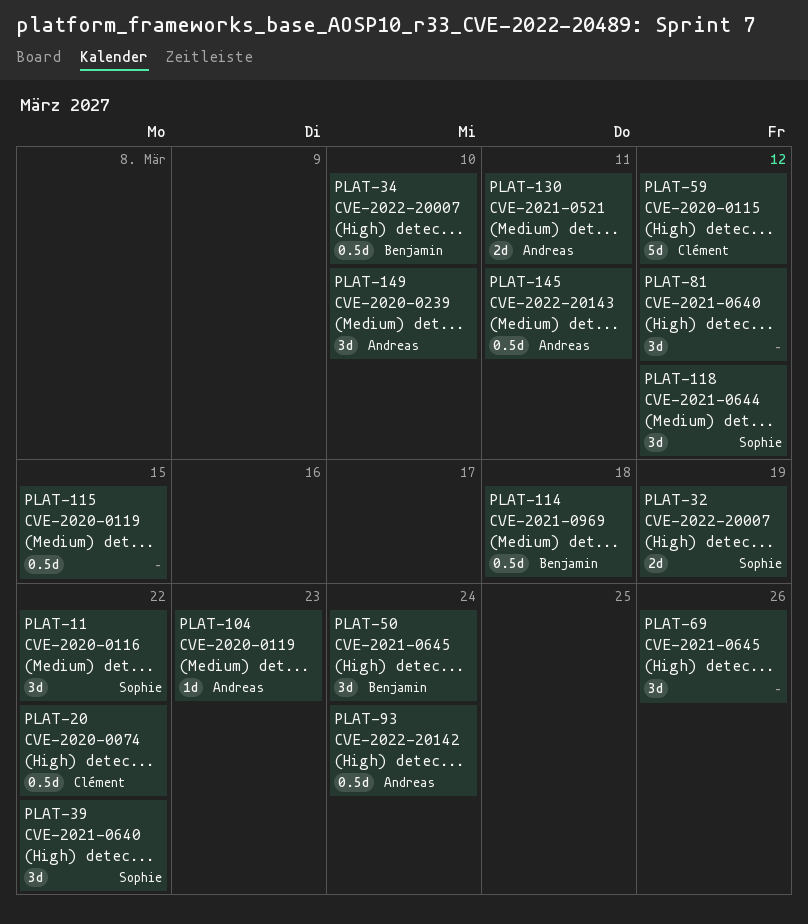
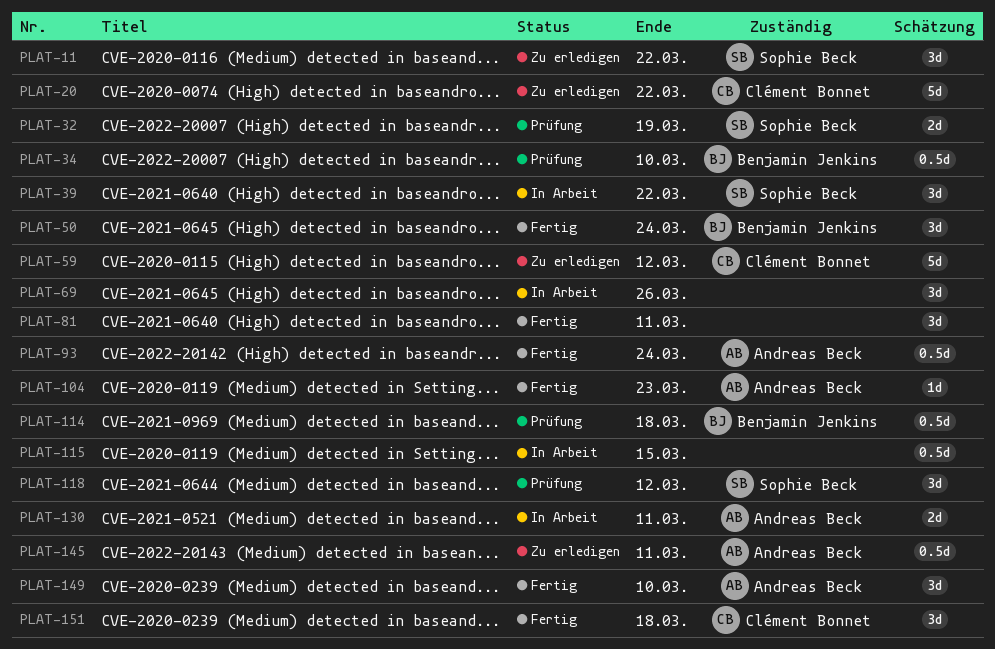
PLAT-20, estimate: 0.5d -> 5d
PLAT-81, due: Mar 12 -> Mar 11
PLAT-151: none -> present

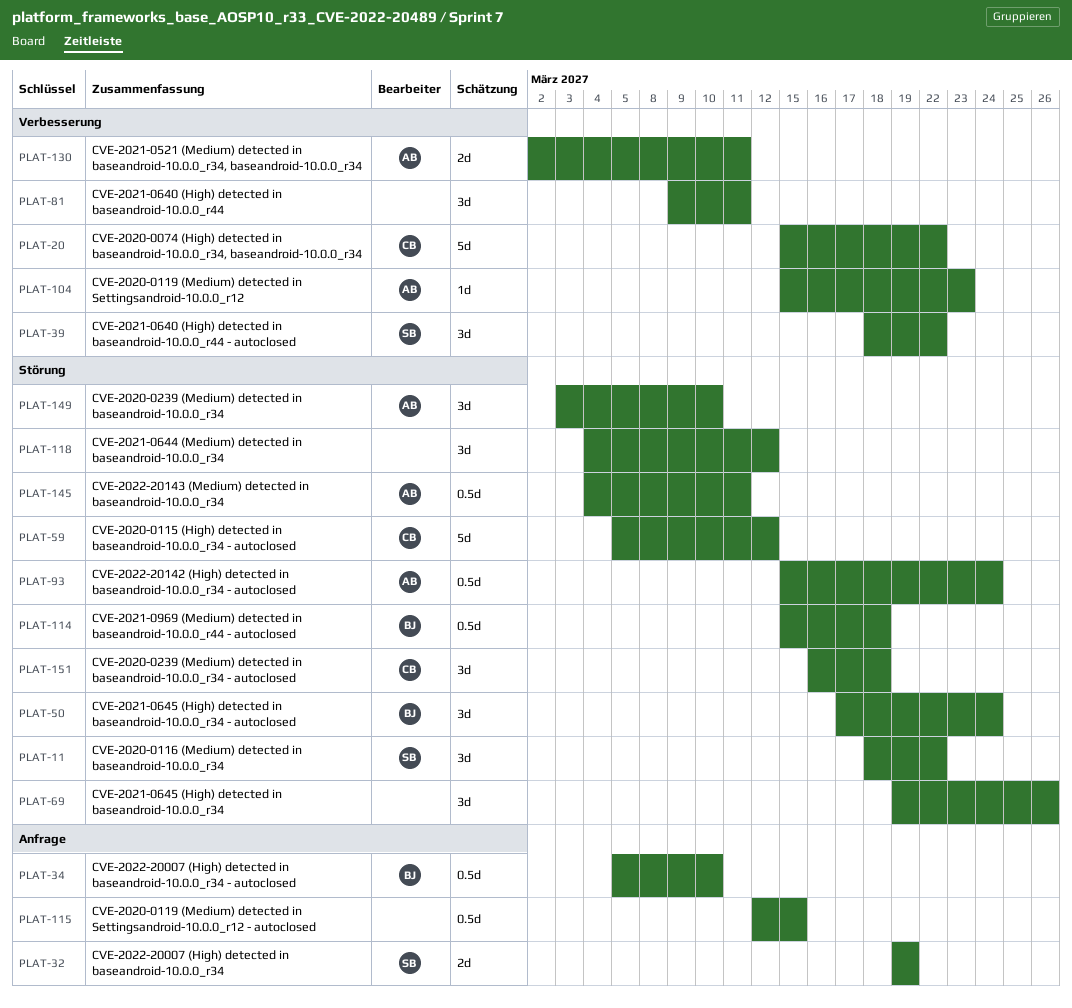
PLAT-118, owner: Sophie Beck -> none

